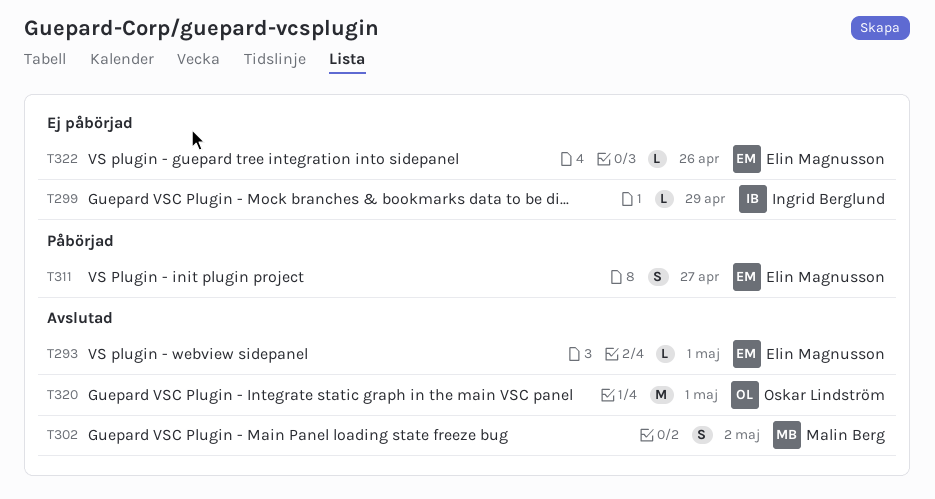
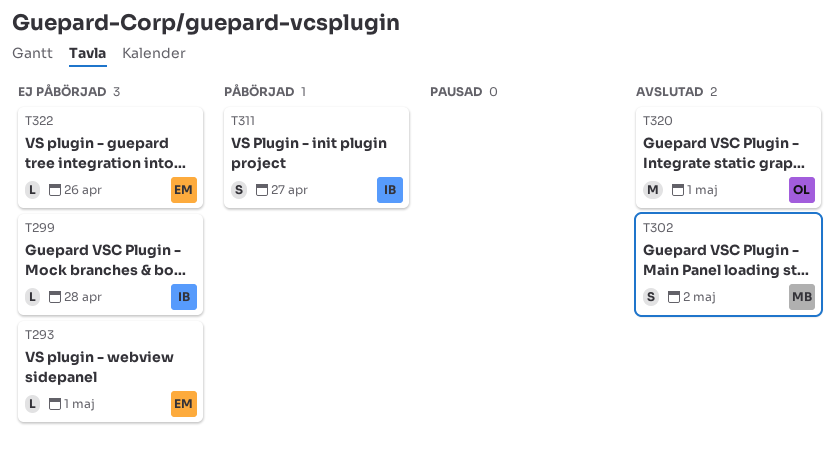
T293, status: Avslutad -> Ej påbörjad
T299, due: Apr 29 -> Apr 28
T311, owner: Elin Magnusson -> Ingrid Berglund

